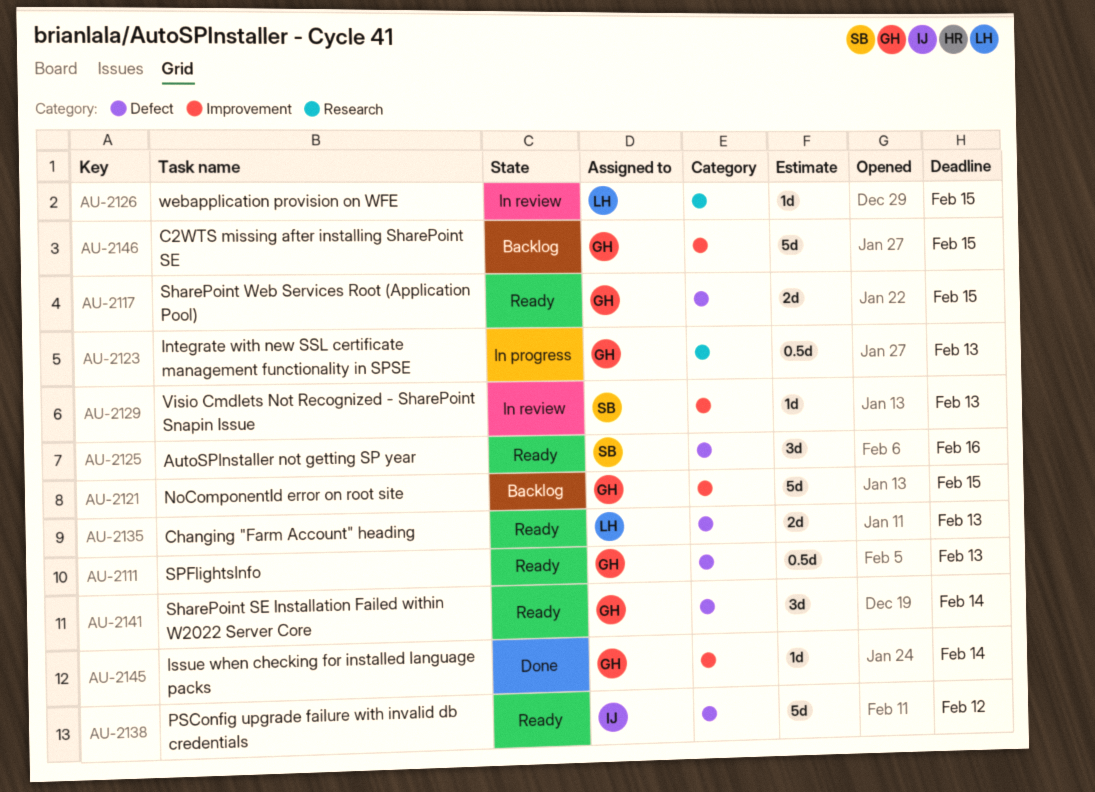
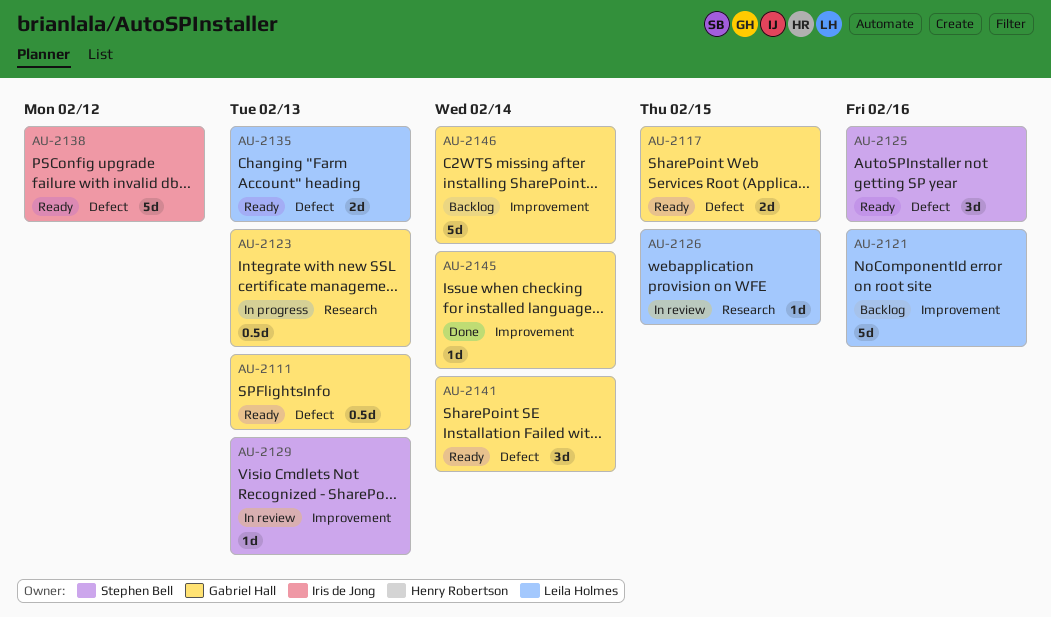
AU-2121, owner: Gabriel Hall -> Leila Holmes
AU-2121, due: Feb 15 -> Feb 16
AU-2146, due: Feb 15 -> Feb 14

